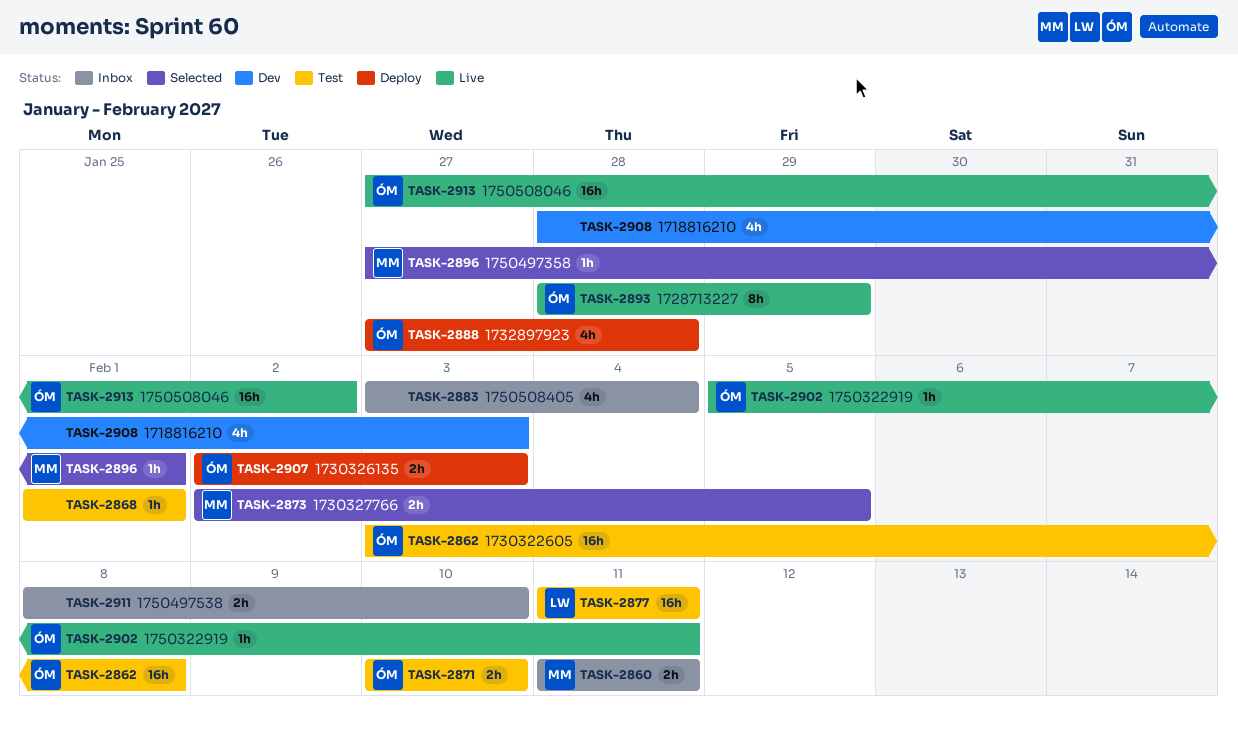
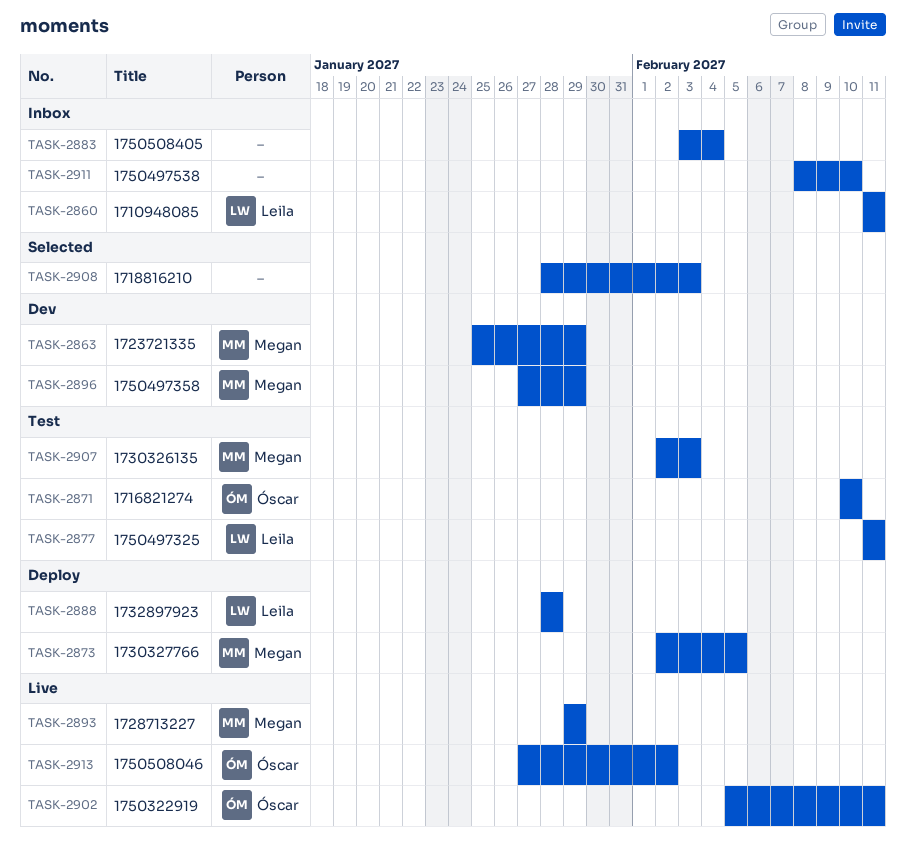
TASK-2860, owner: Megan -> Leila
TASK-2862: present -> none
TASK-2863: none -> present
TASK-2868: present -> none
TASK-2873, status: Selected -> Deploy
TASK-2888, owner: Óscar -> Leila
TASK-2888, start: Jan 27 -> Jan 28
TASK-2893, owner: Óscar -> Megan
TASK-2893, start: Jan 28 -> Jan 29
TASK-2896, status: Selected -> Dev
TASK-2896, due: Feb 1 -> Jan 29
TASK-2907, status: Deploy -> Test
TASK-2907, owner: Óscar -> Megan
TASK-2908, status: Dev -> Selected

